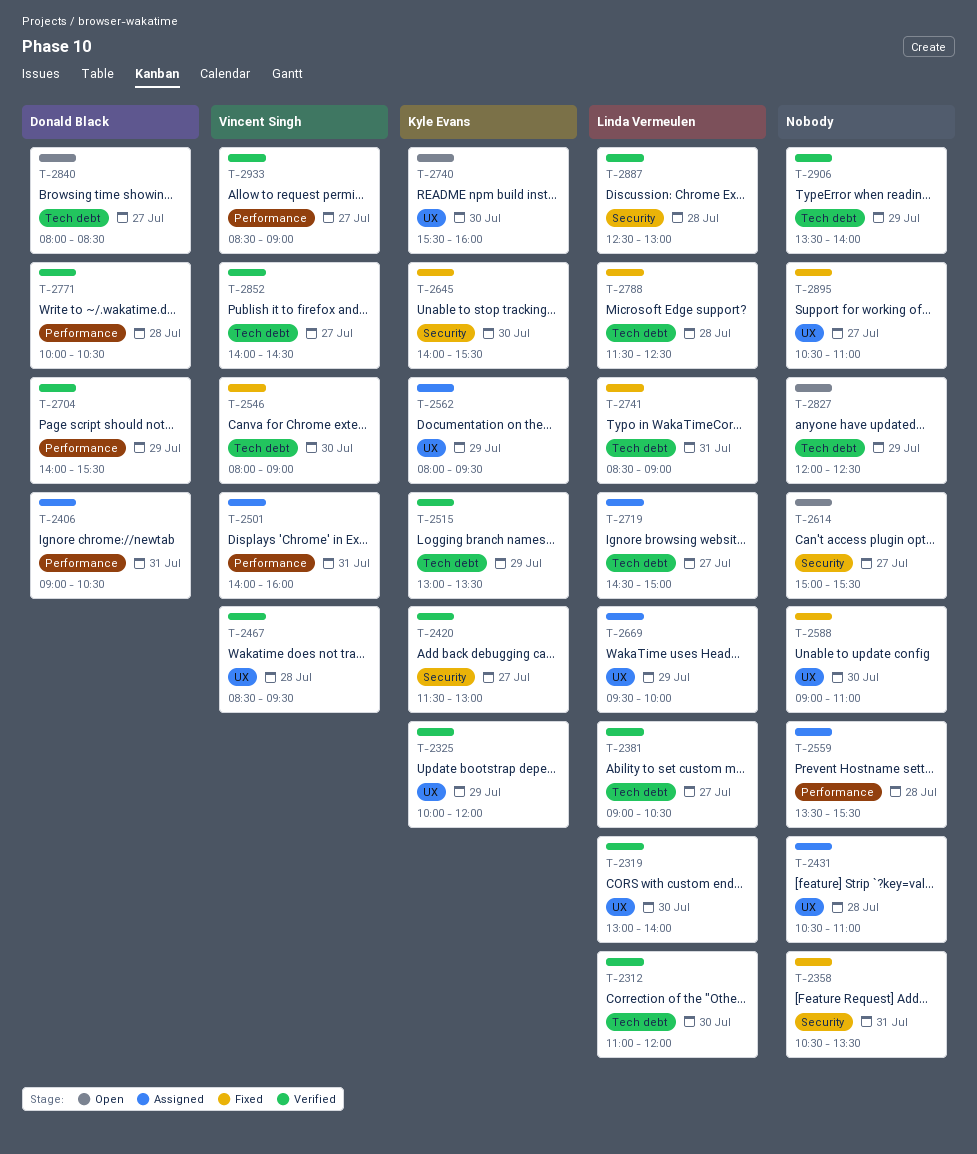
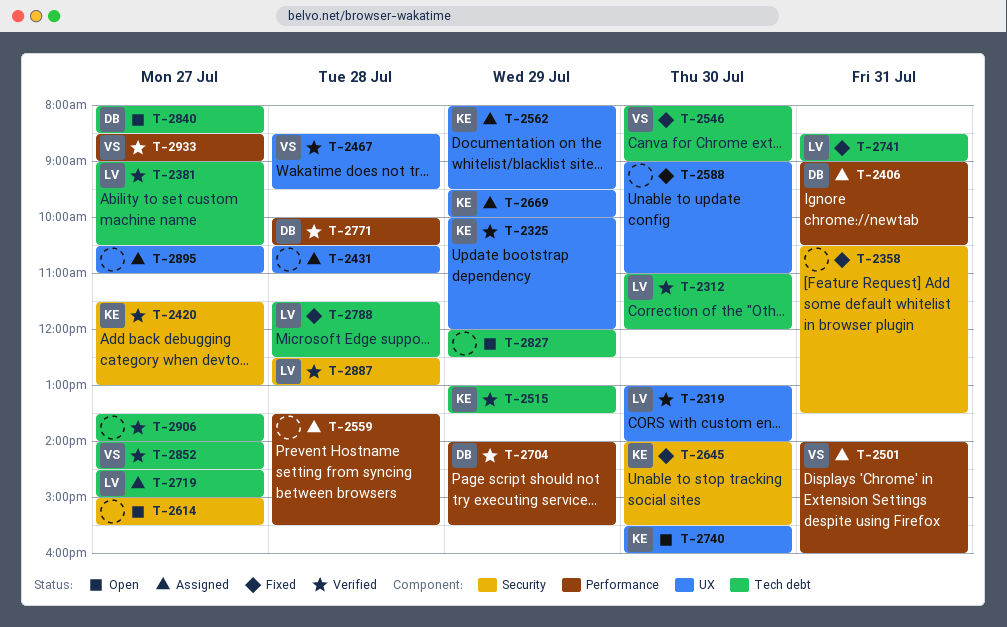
T-2669, owner: Linda Vermeulen -> Kyle Evans
T-2895, status: Fixed -> Assigned
T-2906, day: Jul 29 -> Jul 27

